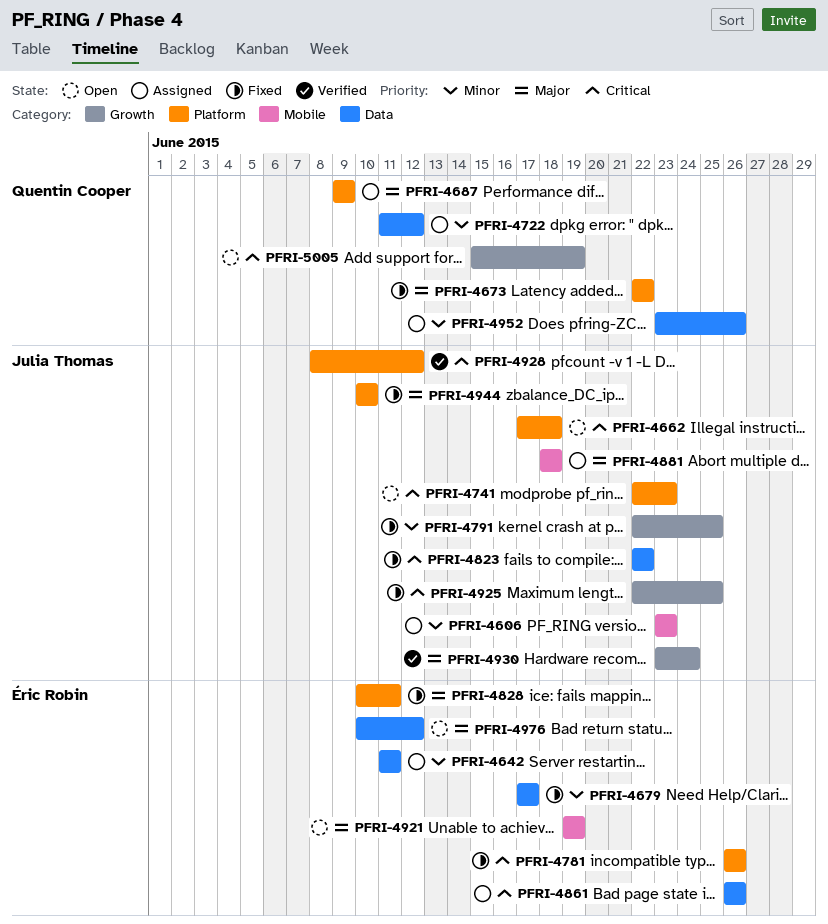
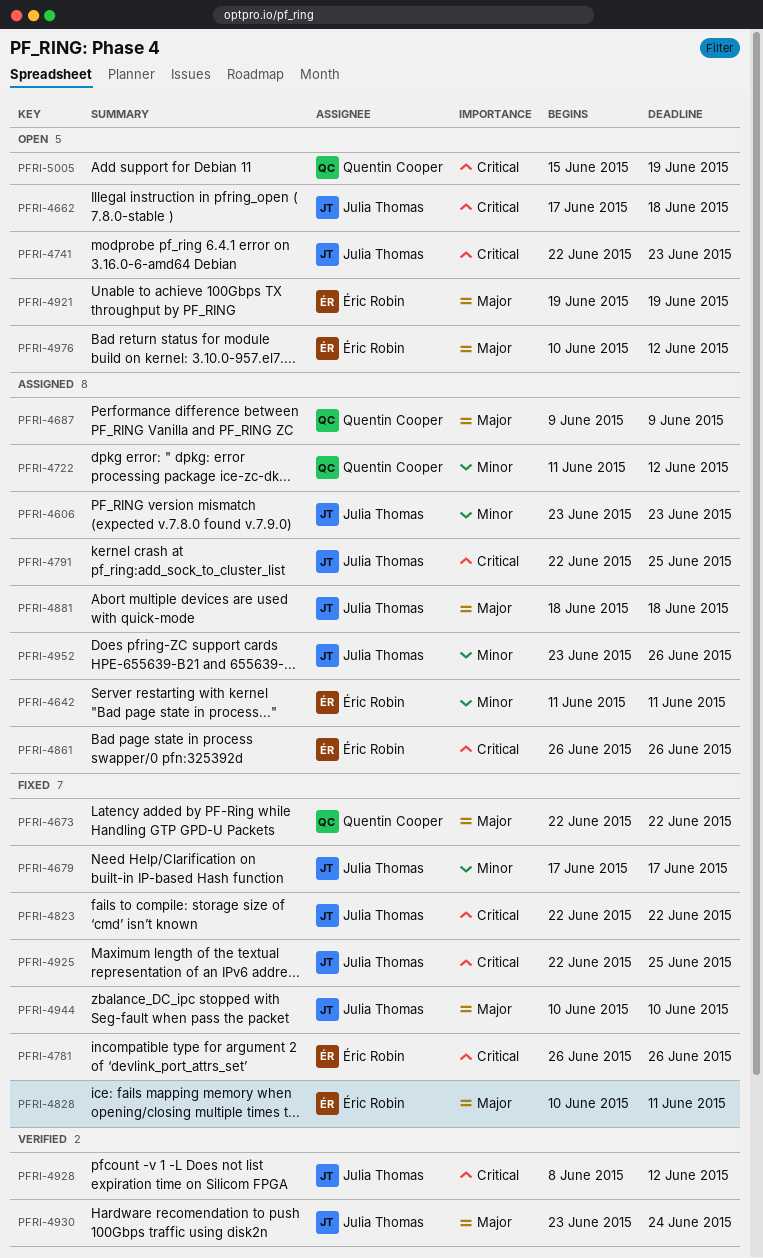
PFRI-4679, owner: Éric Robin -> Julia Thomas
PFRI-4791, status: Fixed -> Assigned
PFRI-4791, priority: Minor -> Critical
PFRI-4952, owner: Quentin Cooper -> Julia Thomas

